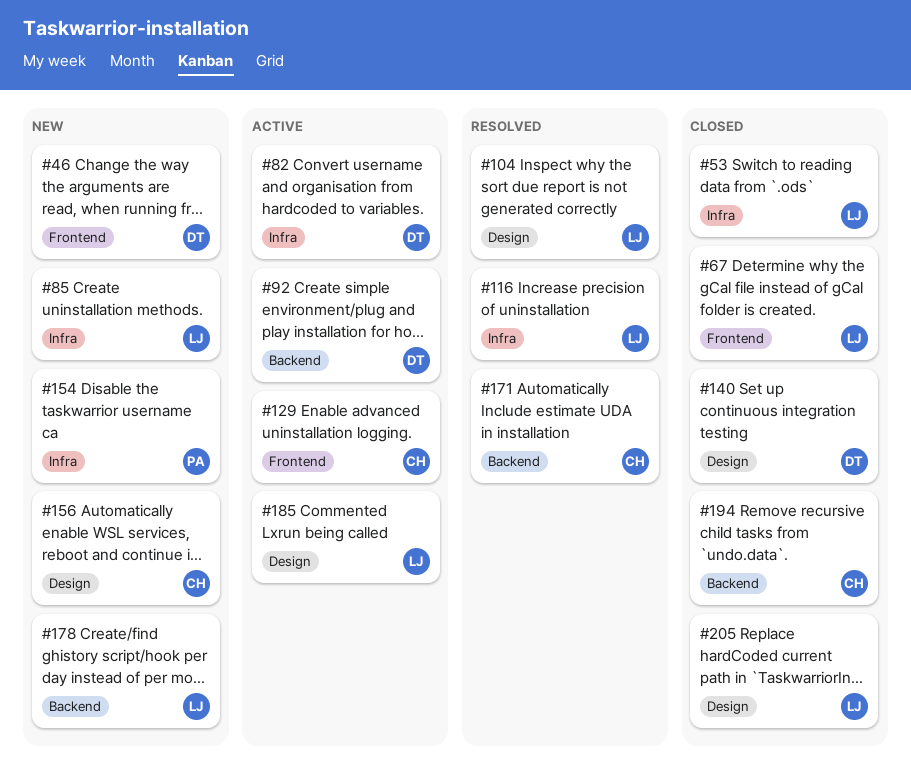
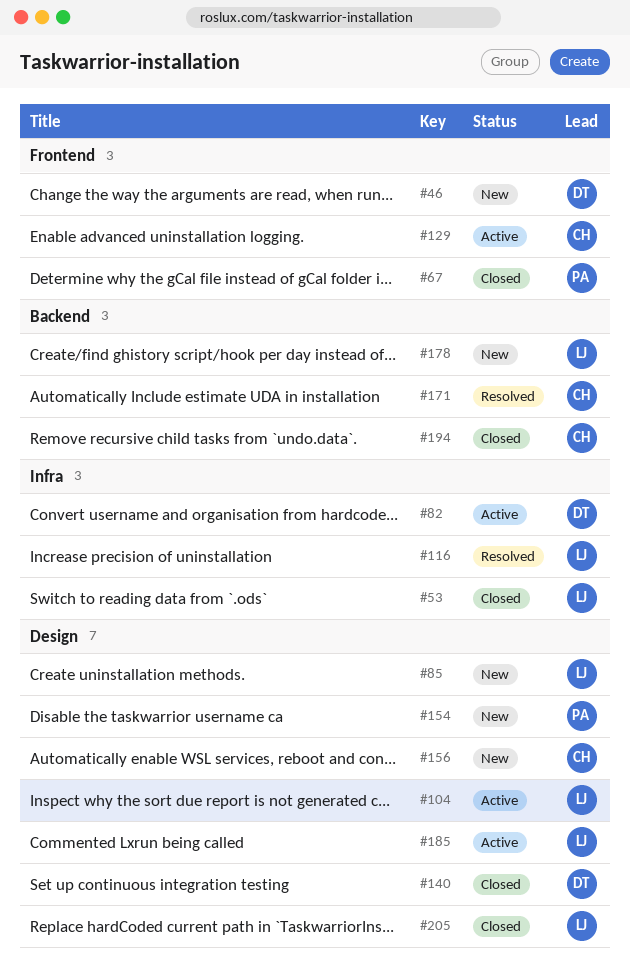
#67, owner: LJ -> PA
#85, label: Infra -> Design
#92: present -> none
#104, status: Resolved -> Active
#154, label: Infra -> Design

